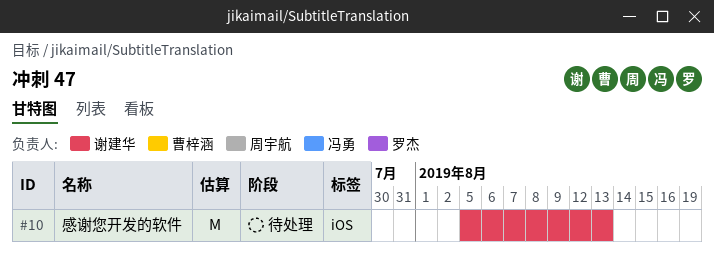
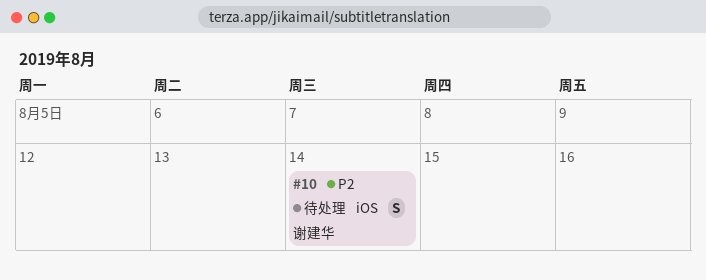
#10, estimate: M -> S
#10, due: Aug 13 -> Aug 14

